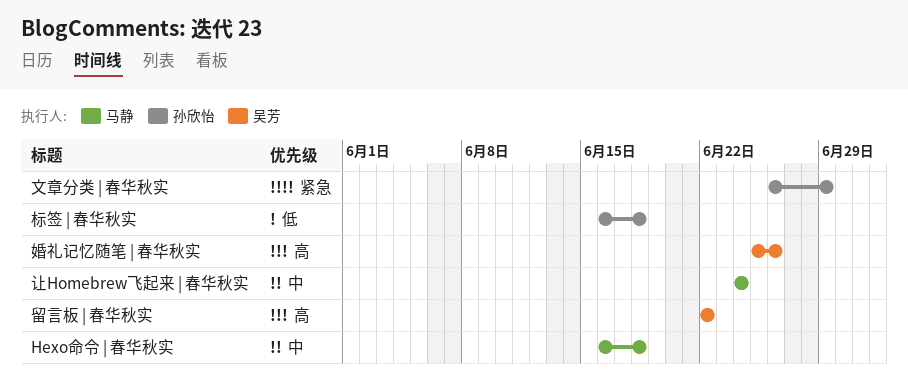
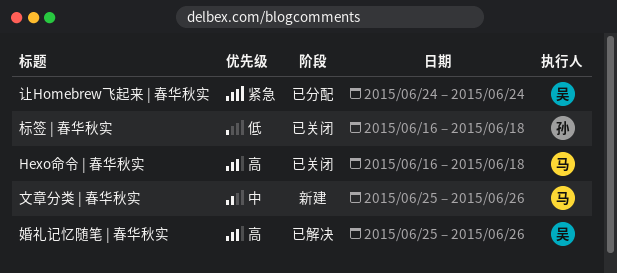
Hexo命令 | 春华秋实, priority: 中 -> 高
文章分类 | 春华秋实, owner: 孙欣怡 -> 马静
文章分类 | 春华秋实, priority: 紧急 -> 中
文章分类 | 春华秋实, start: Jun 26 -> Jun 25
文章分类 | 春华秋实, due: Jun 29 -> Jun 26
留言板 | 春华秋实: present -> none
让Homebrew飞起来 | 春华秋实, owner: 马静 -> 吴芳
让Homebrew飞起来 | 春华秋实, priority: 中 -> 紧急

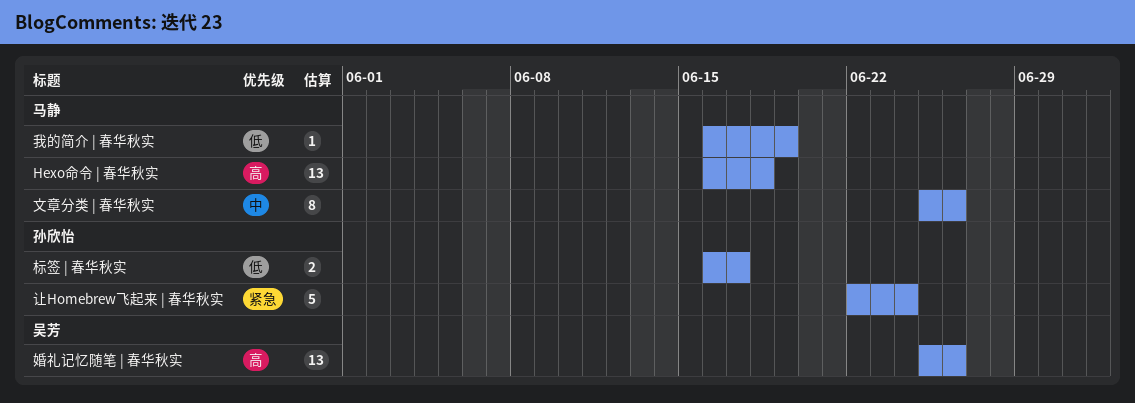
我的简介 | 春华秋实: none -> present
标签 | 春华秋实, due: Jun 18 -> Jun 17
让Homebrew飞起来 | 春华秋实, owner: 吴芳 -> 孙欣怡
让Homebrew飞起来 | 春华秋实, start: Jun 24 -> Jun 22

